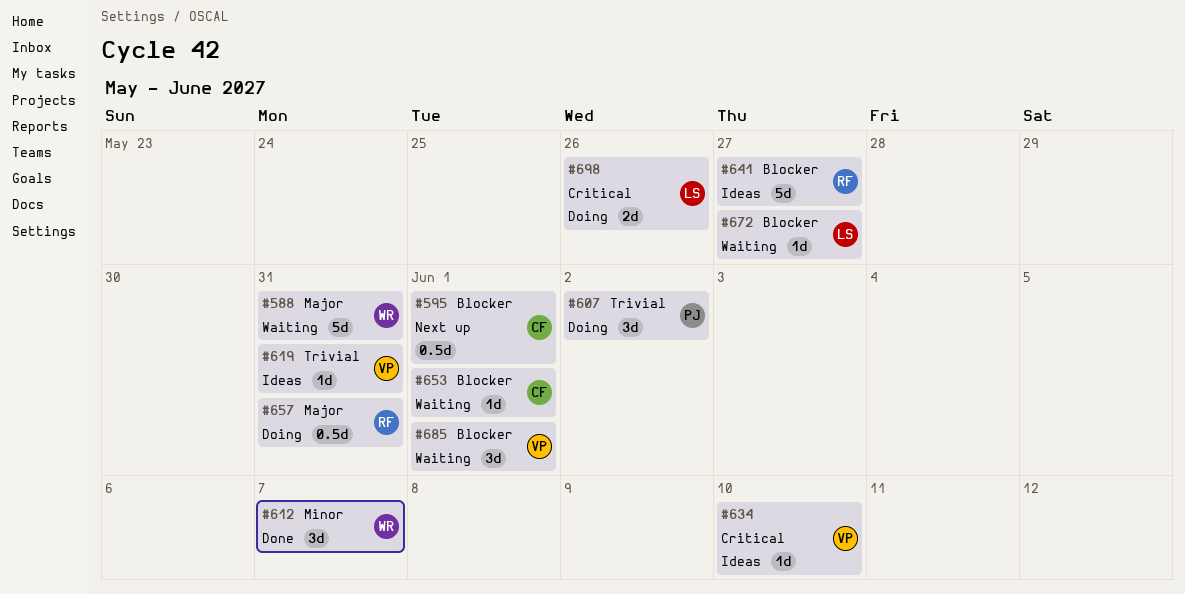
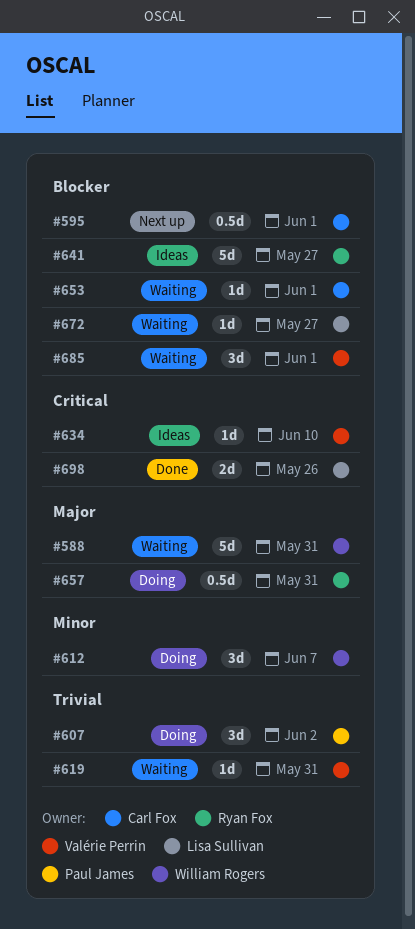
#612, status: Done -> Doing
#619, status: Ideas -> Waiting
#698, status: Doing -> Done

